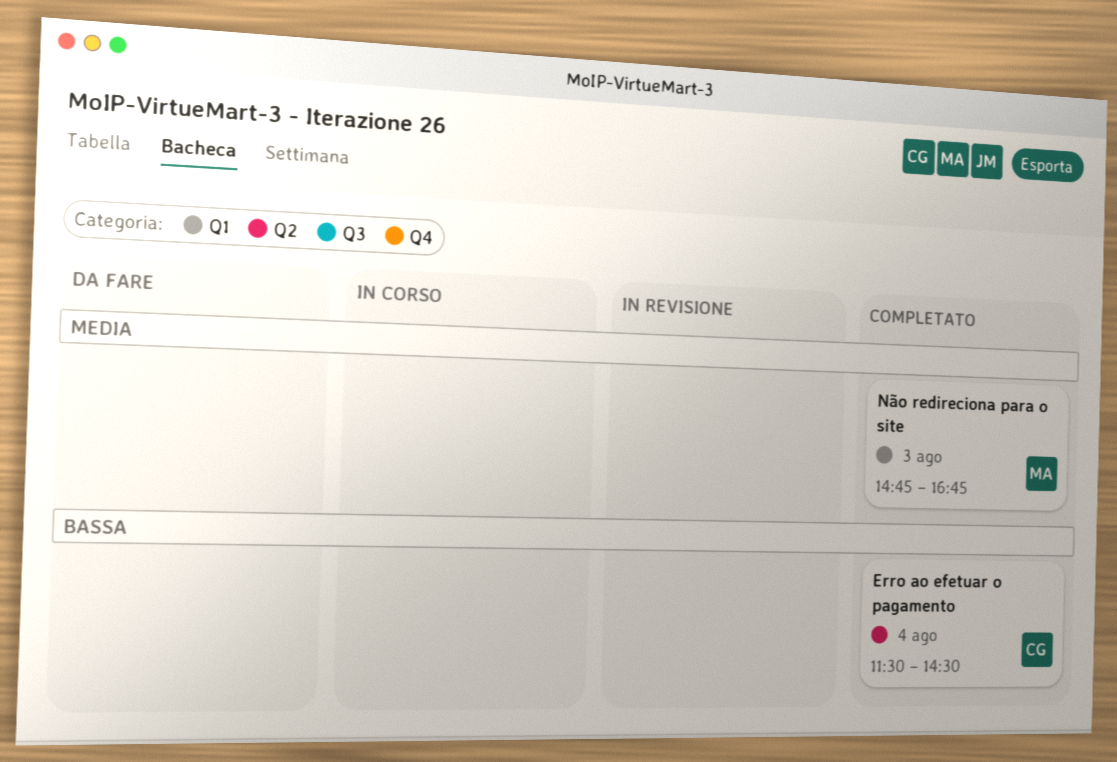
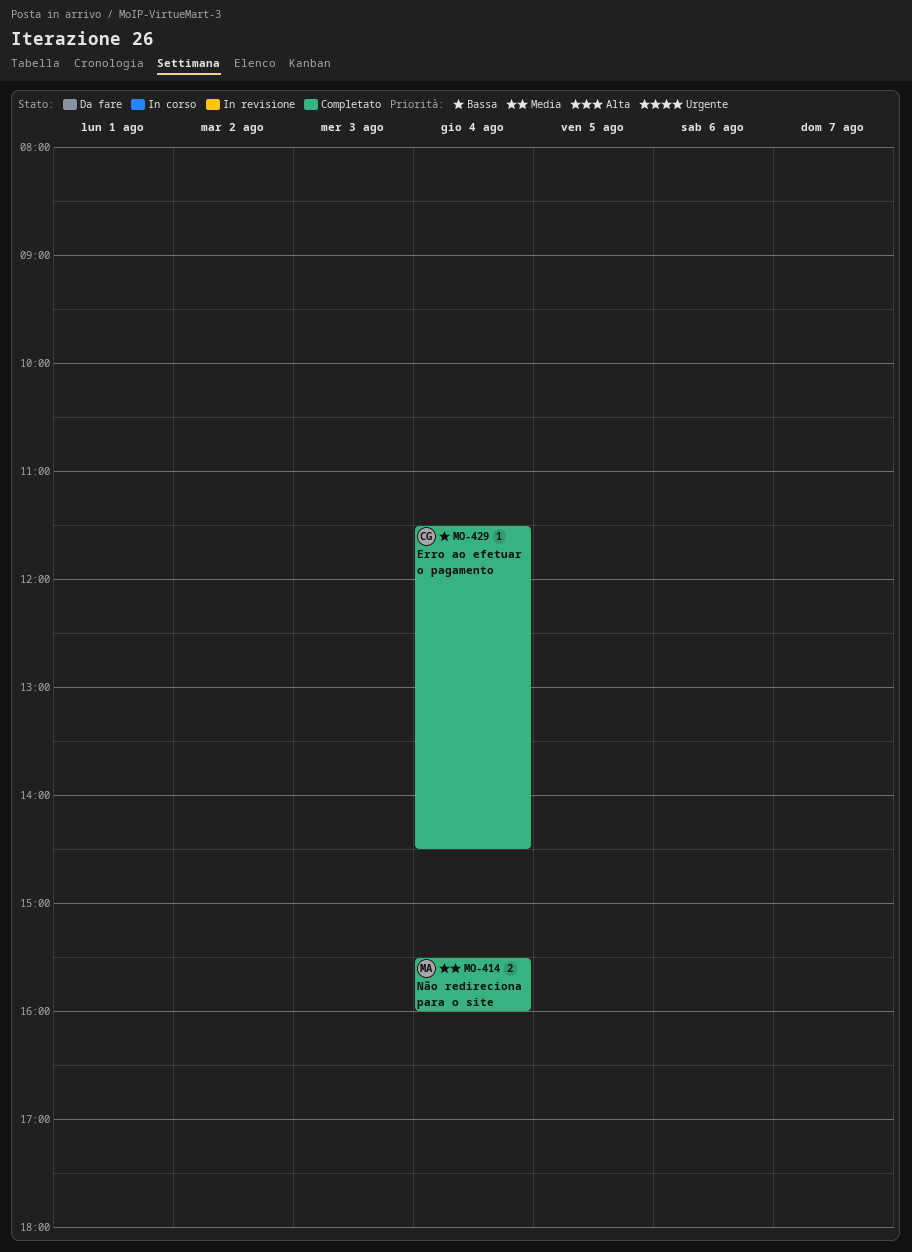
Não redireciona para o site, day: Aug 3 -> Aug 4
Não redireciona para o site, begins: 14:45 -> 15:30
Não redireciona para o site, ends: 16:45 -> 16:00

